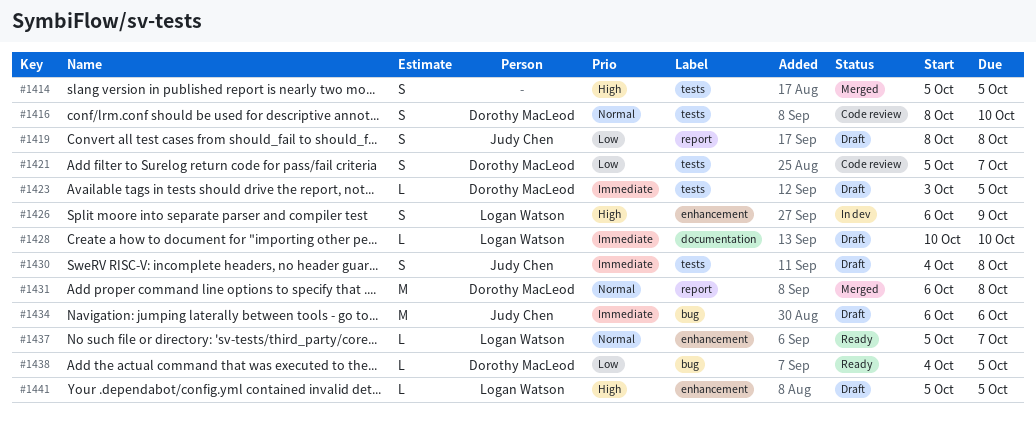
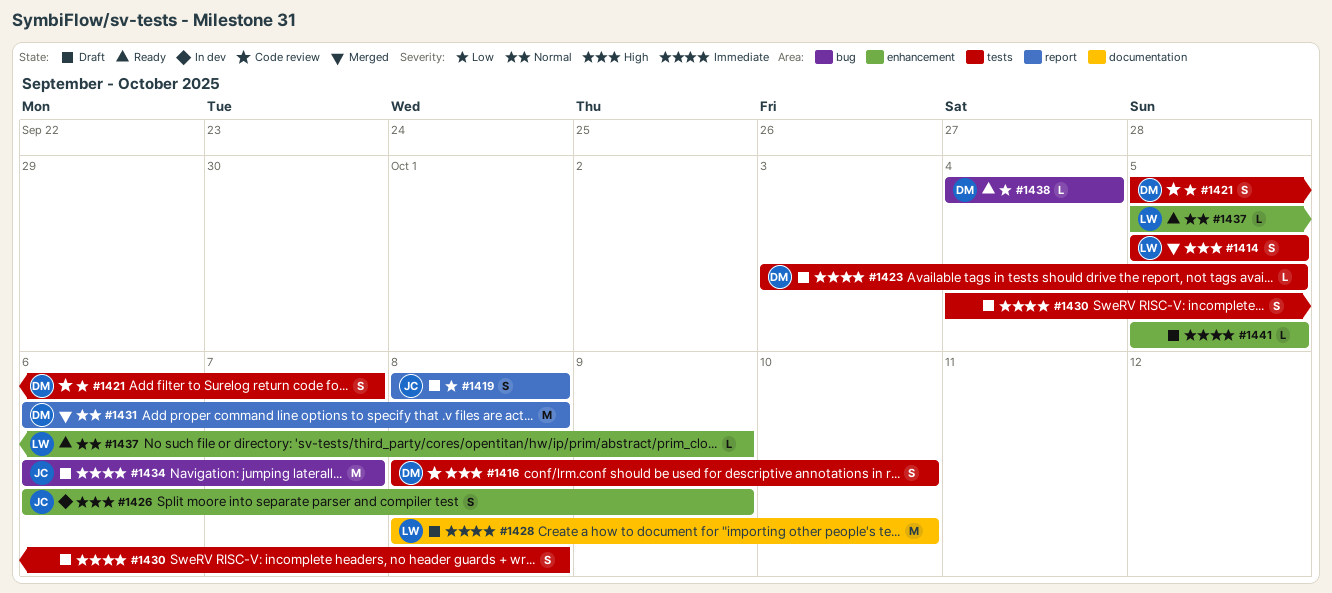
#1414, owner: none -> Logan Watson
#1416, priority: Normal -> High
#1426, owner: Logan Watson -> Judy Chen
#1428, estimate: L -> M
#1428, start: Oct 10 -> Oct 8
#1430, owner: Judy Chen -> none
#1434, due: Oct 6 -> Oct 7
#1437, due: Oct 7 -> Oct 9
#1438, due: Oct 5 -> Oct 4
#1441, owner: Logan Watson -> none
#1441, priority: High -> Immediate

